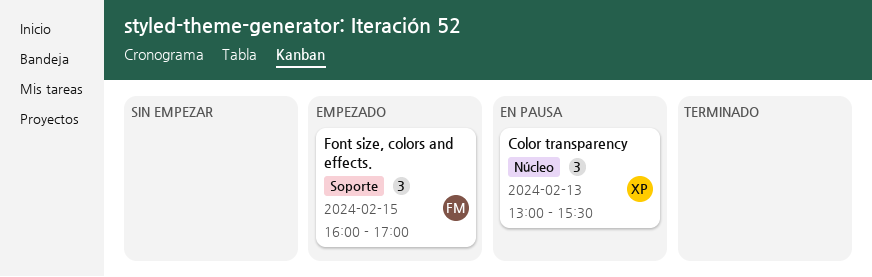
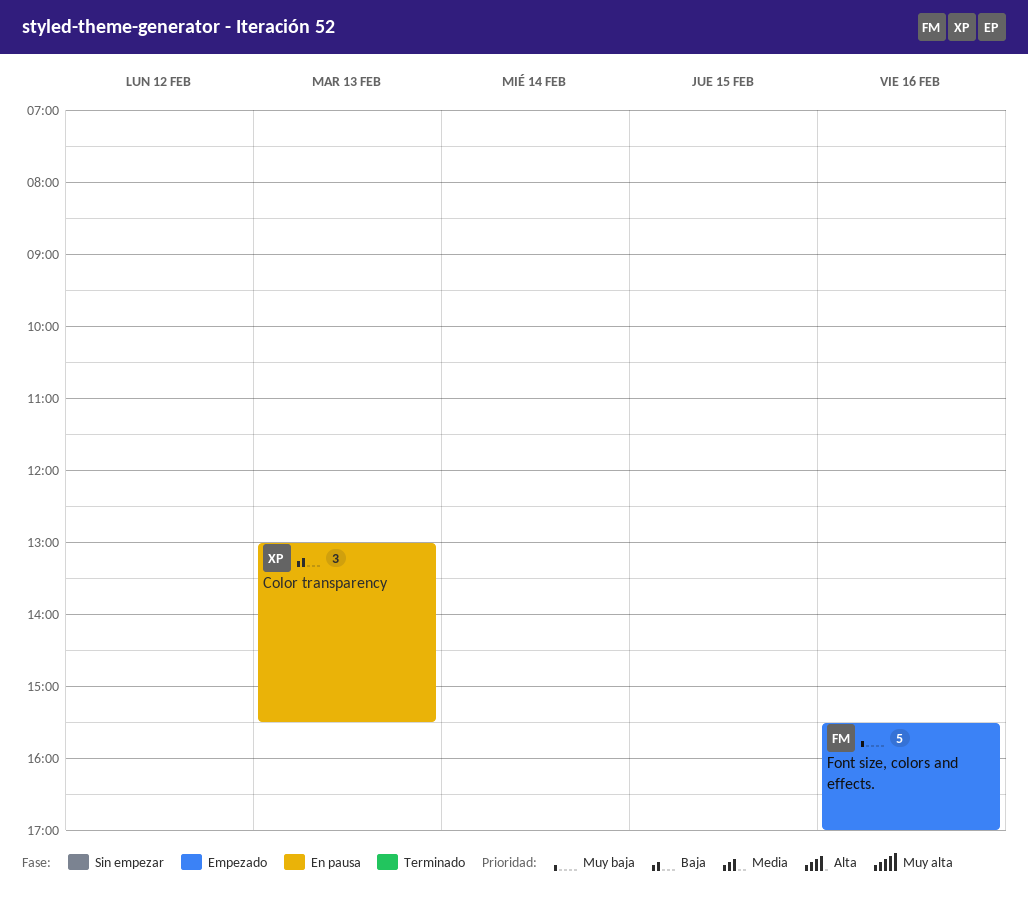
Font size, colors and effects., estimate: 3 -> 5
Font size, colors and effects., day: Feb 15 -> Feb 16
Font size, colors and effects., begins: 16:00 -> 15:30

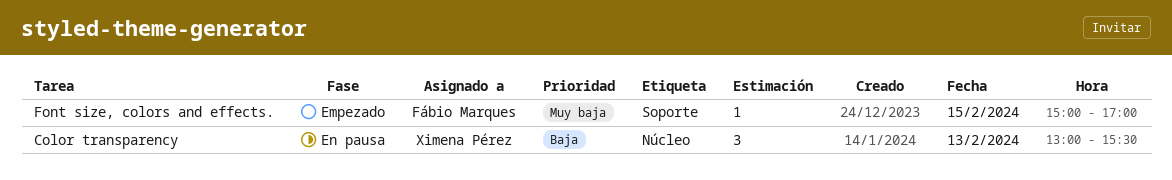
Font size, colors and effects., estimate: 5 -> 1
Font size, colors and effects., day: Feb 16 -> Feb 15
Font size, colors and effects., begins: 15:30 -> 15:00

